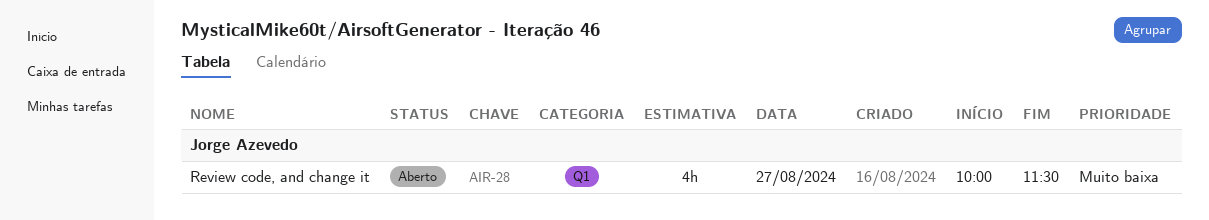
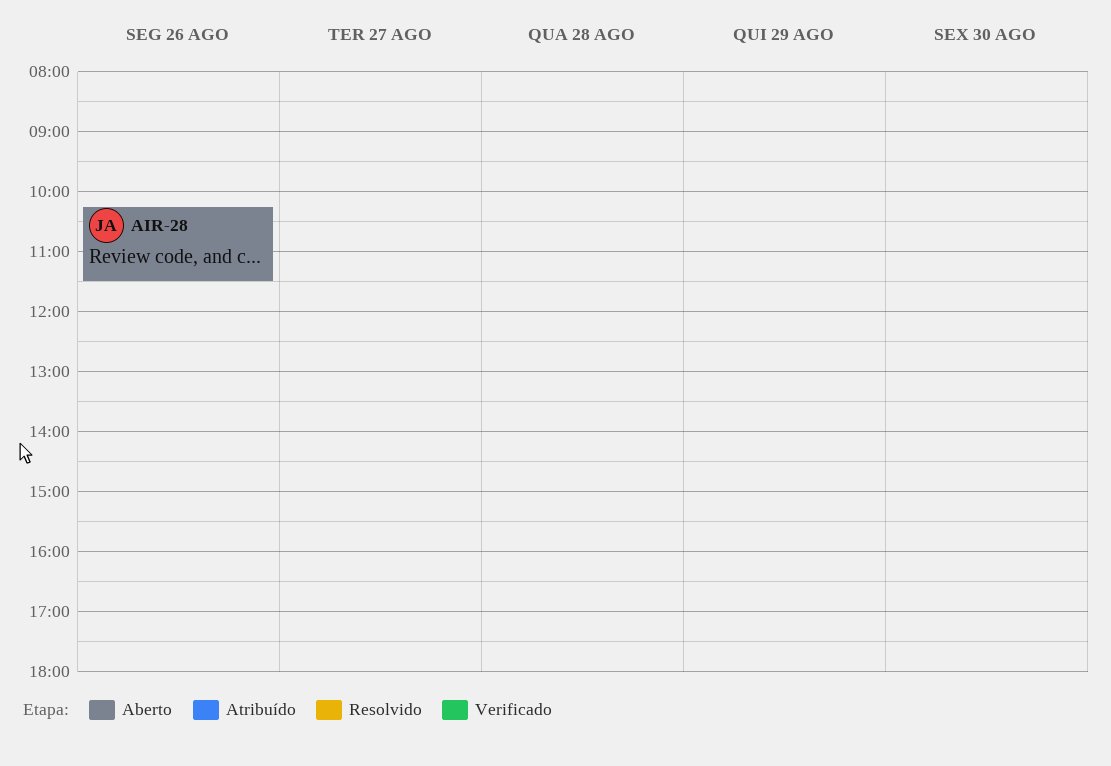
AIR-28, day: Aug 27 -> Aug 26
AIR-28, begins: 10:00 -> 10:15

